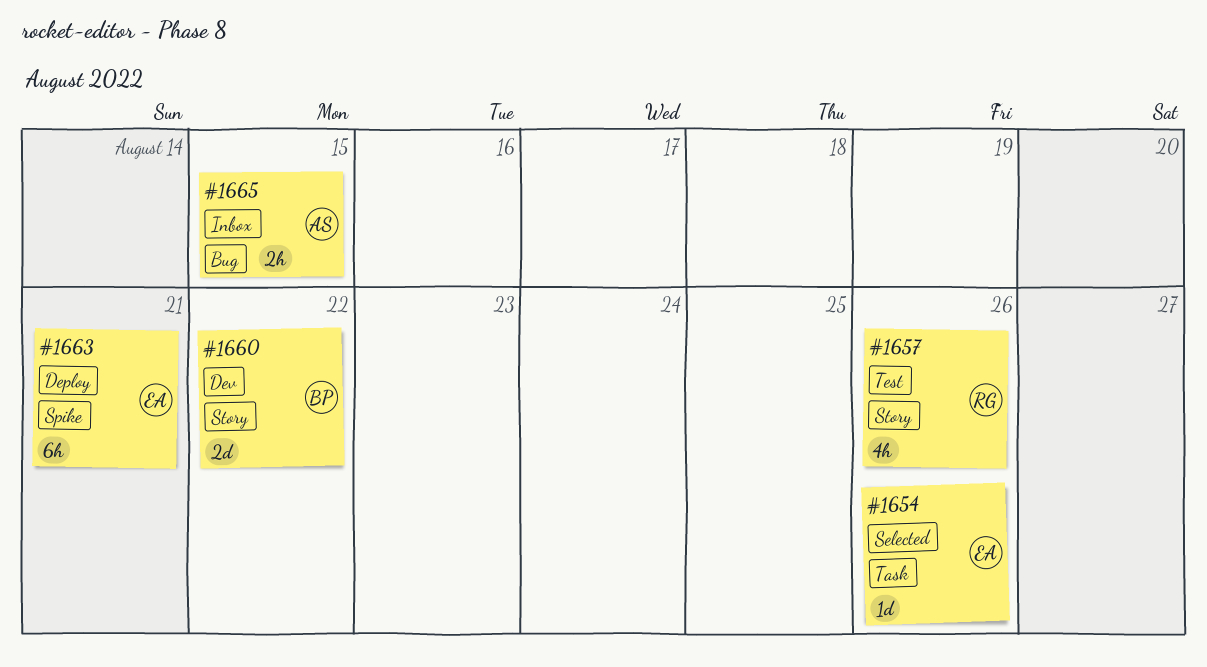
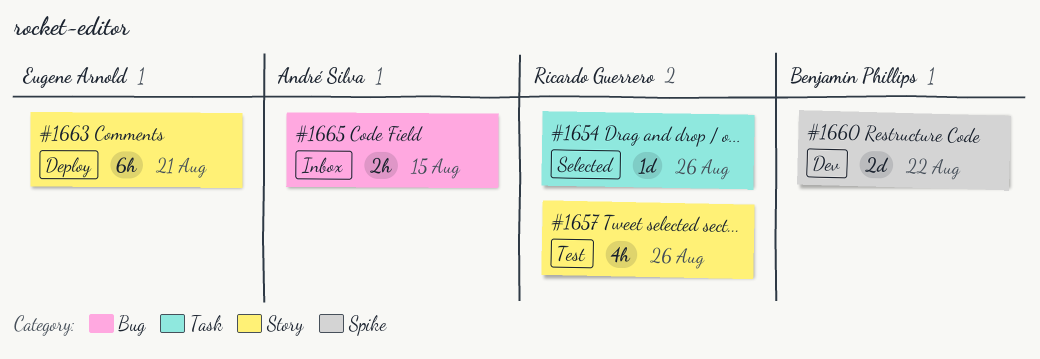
#1654, owner: Eugene Arnold -> Ricardo Guerrero
#1660, label: Story -> Spike
#1663, label: Spike -> Story

